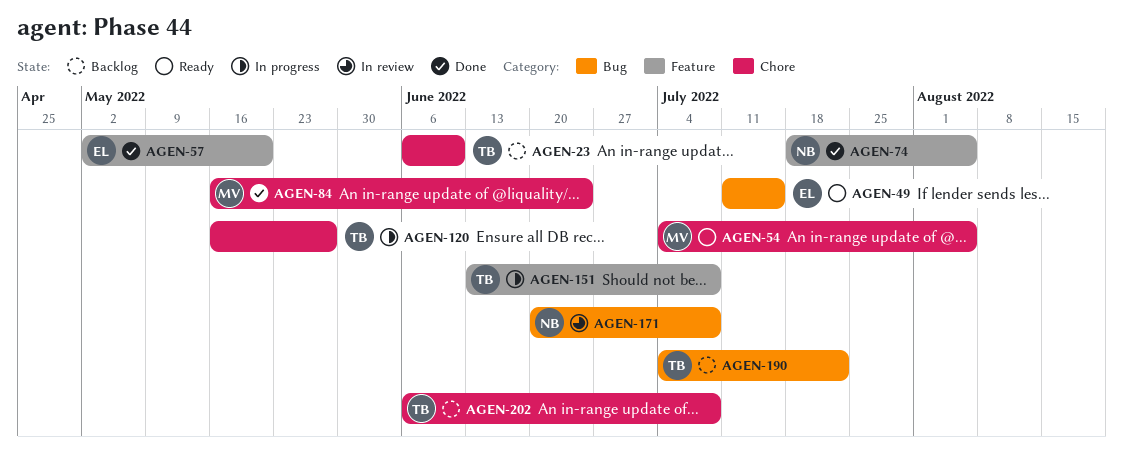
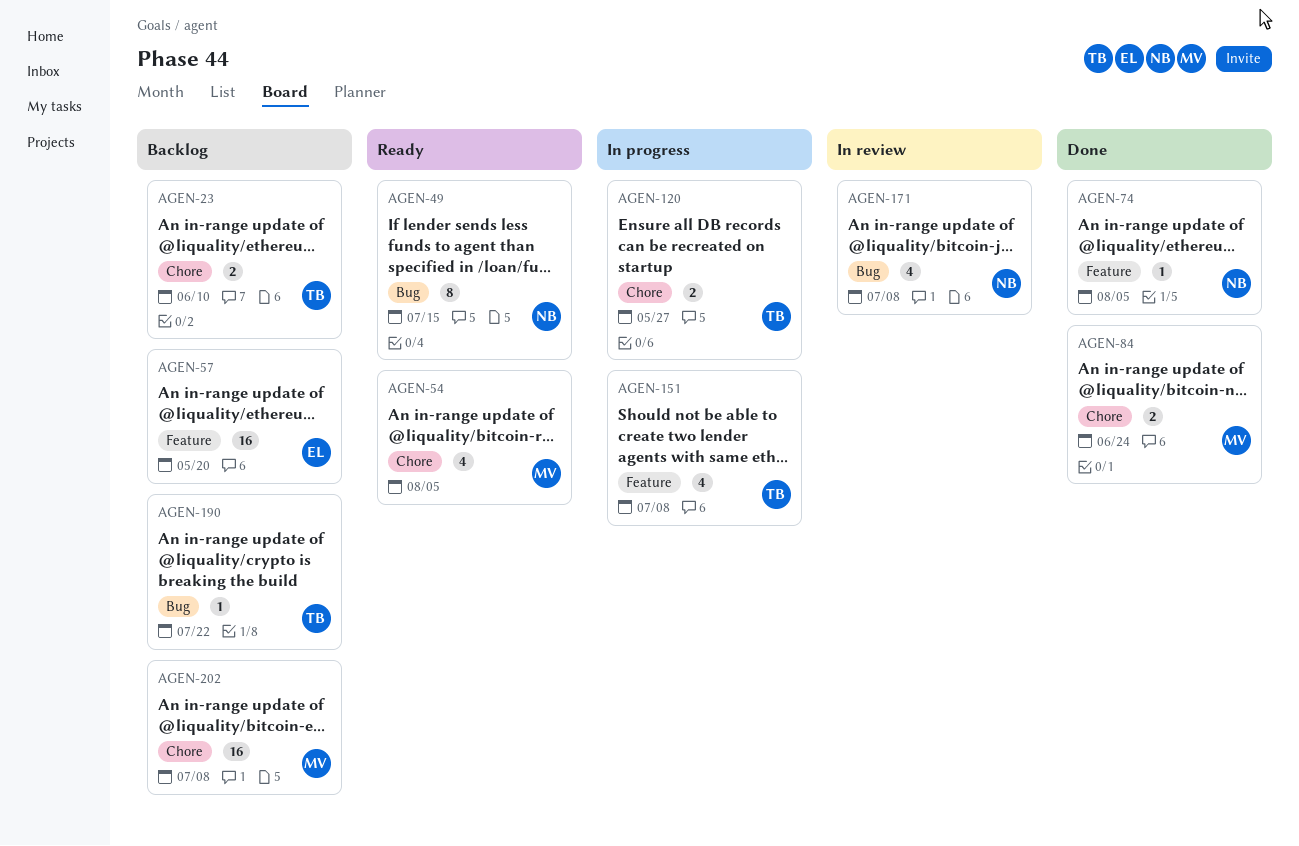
AGEN-49, owner: EL -> NB
AGEN-57, status: Done -> Backlog
AGEN-202, owner: TB -> MV

